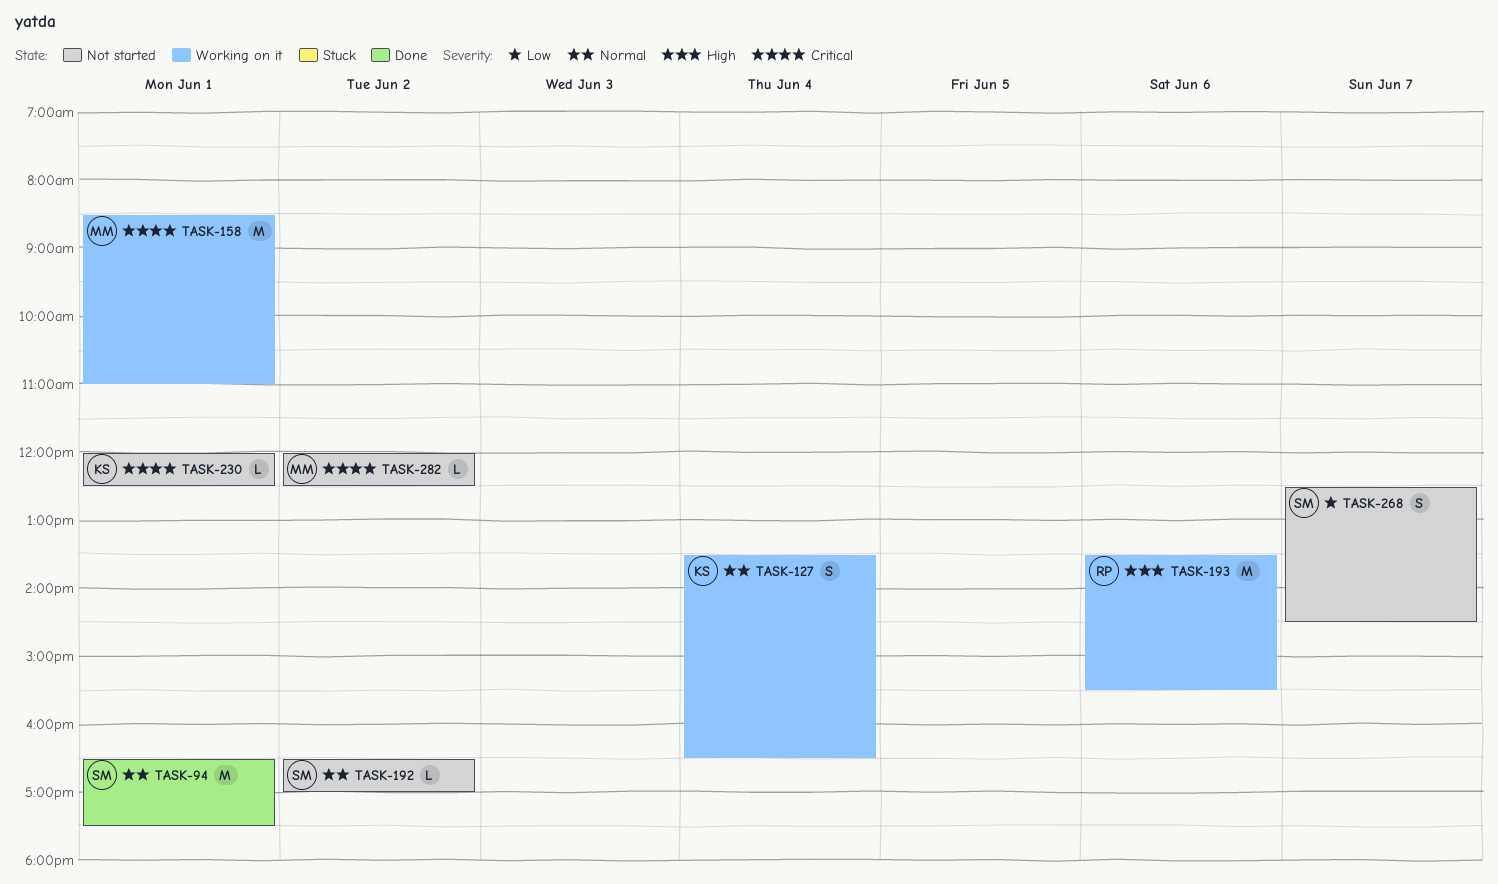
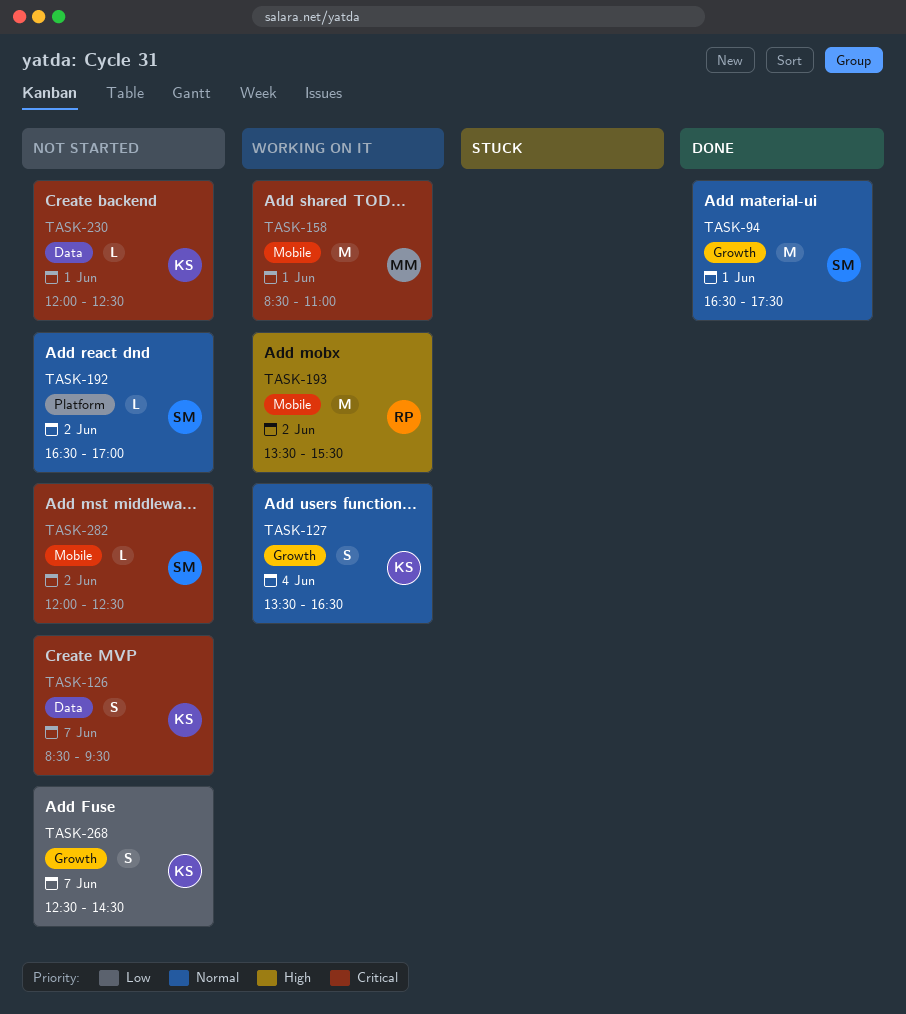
TASK-126: none -> present
TASK-193, day: Jun 6 -> Jun 2
TASK-268, owner: SM -> KS
TASK-282, owner: MM -> SM

